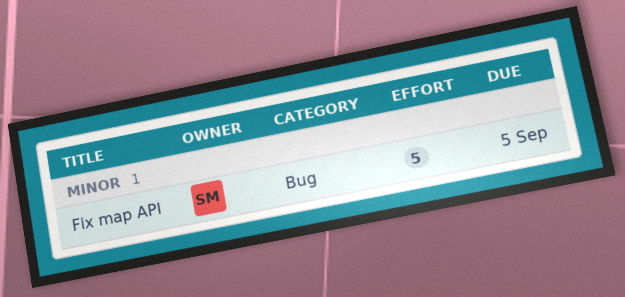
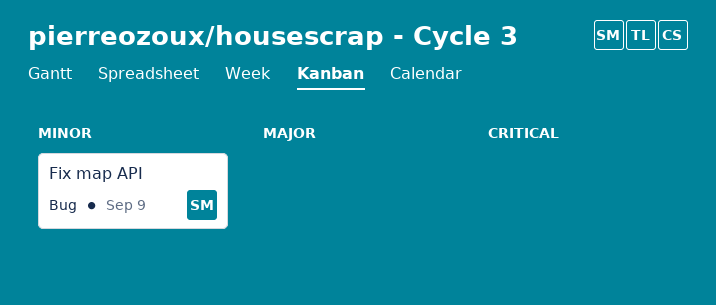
Fix map API, estimate: 5 -> 1
Fix map API, due: Sep 5 -> Sep 9

